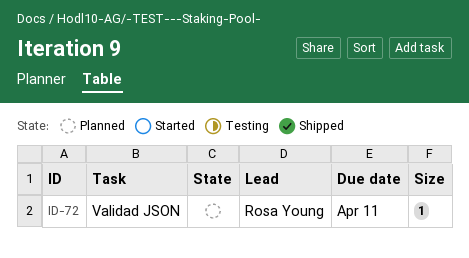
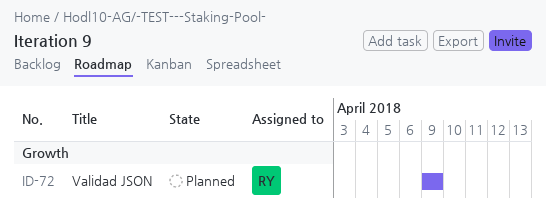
ID-72, due: Apr 11 -> Apr 9

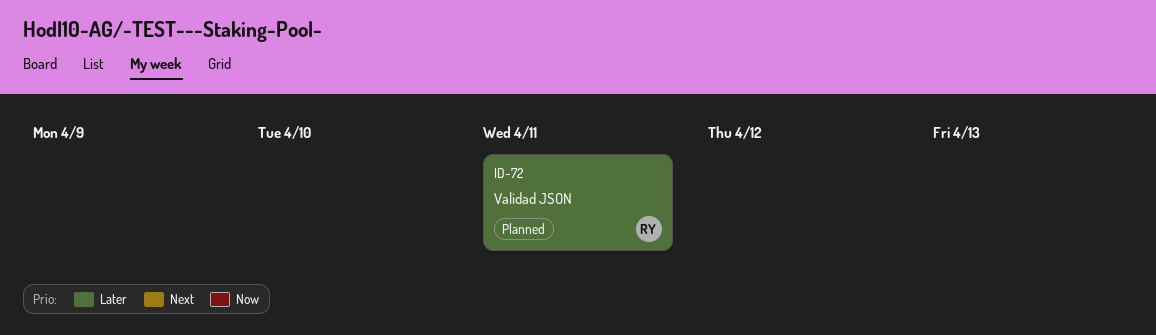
ID-72, due: Apr 9 -> Apr 11

